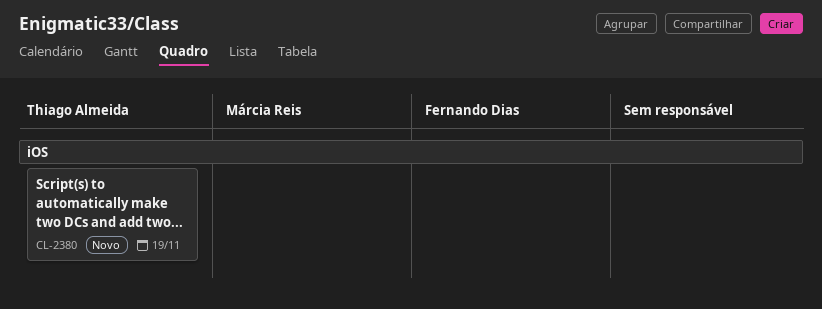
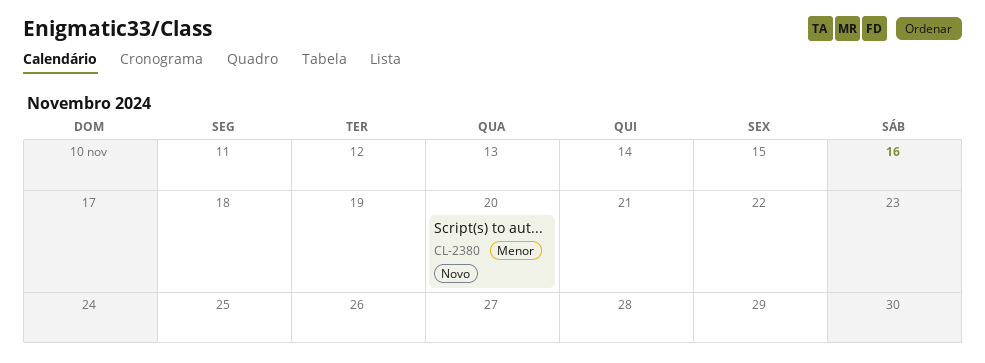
CL-2380, due: Nov 19 -> Nov 20

